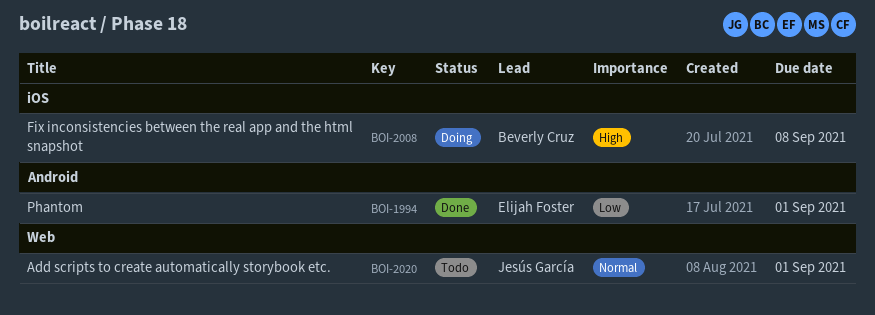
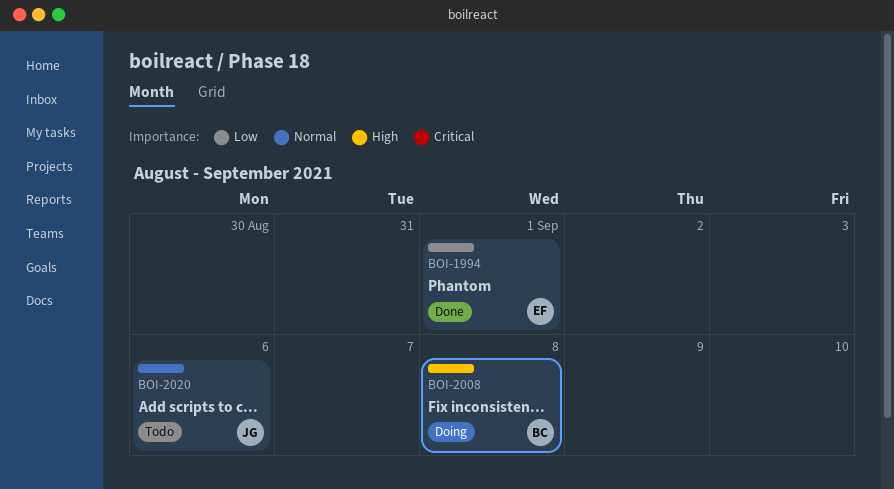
BOI-2020, due: Sep 1 -> Sep 6

